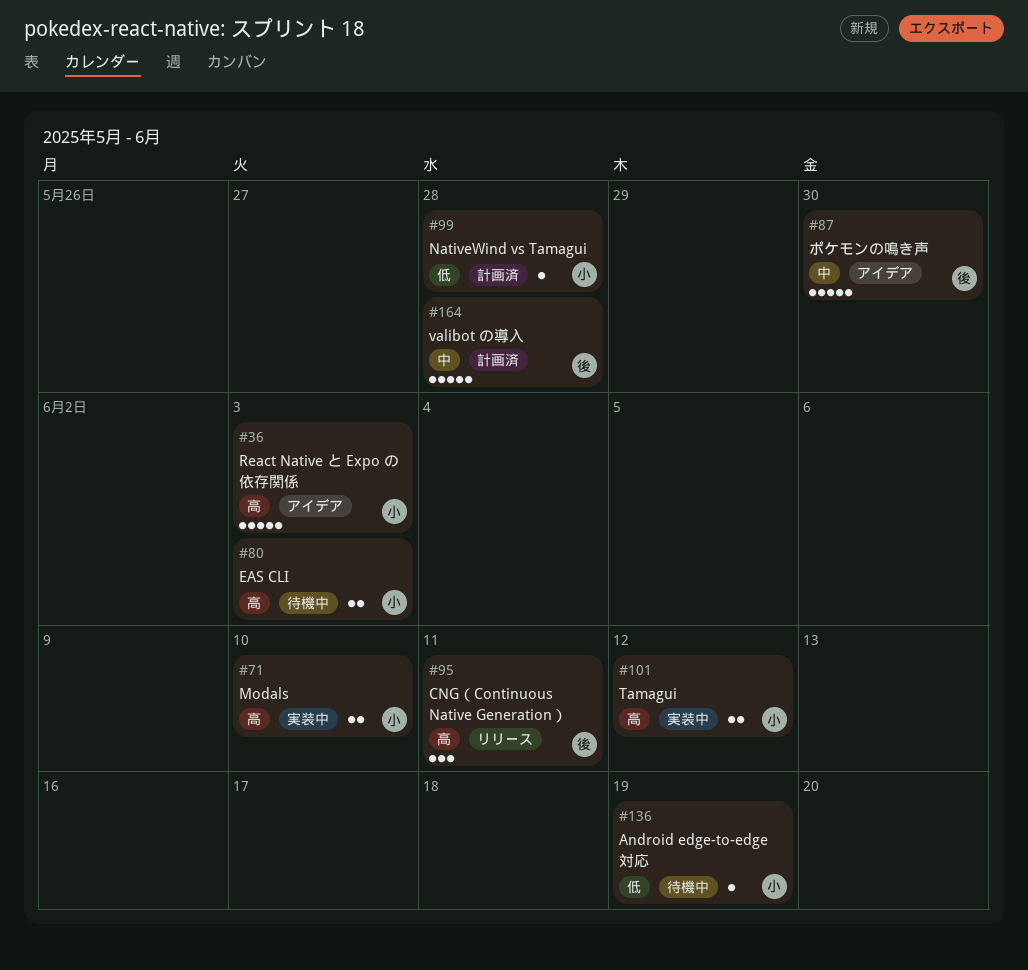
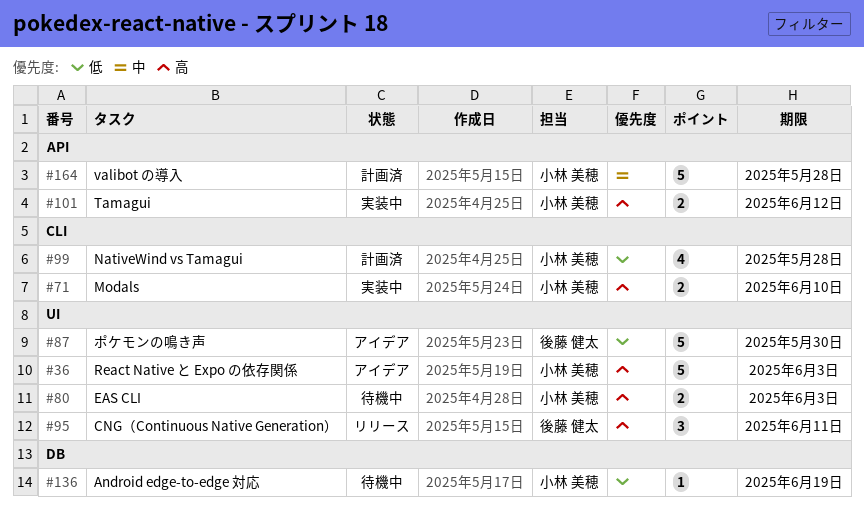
#87, priority: 中 -> 低
#99, estimate: 1 -> 4
#164, owner: 後藤 健太 -> 小林 美穂

